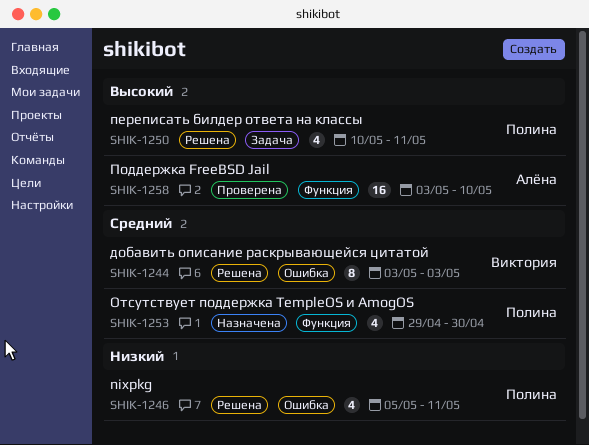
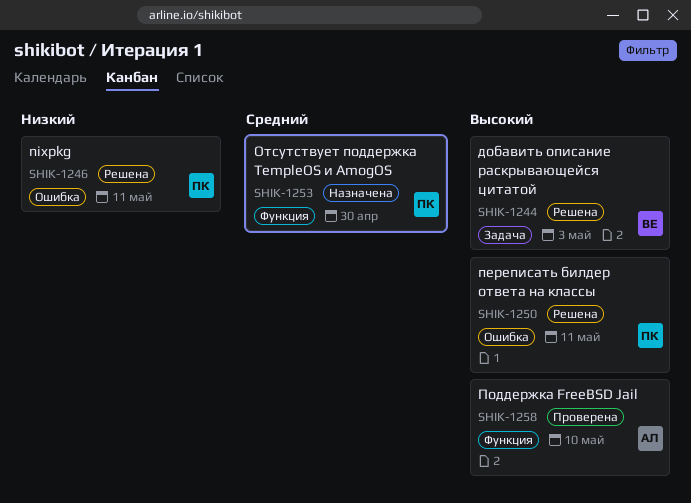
SHIK-1244, priority: Средний -> Высокий
SHIK-1244, label: Ошибка -> Задача
SHIK-1250, label: Задача -> Ошибка

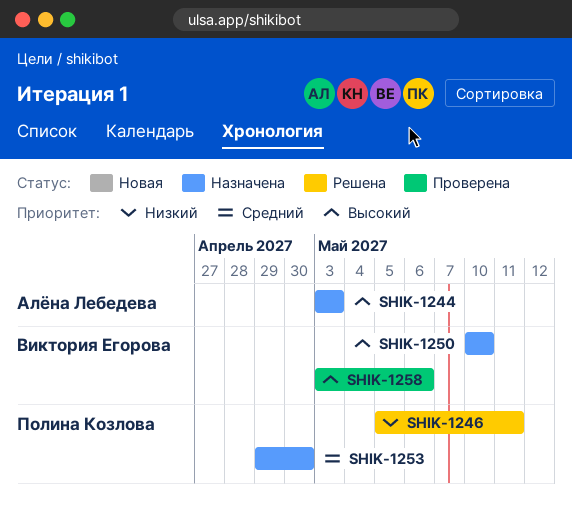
SHIK-1244, status: Решена -> Назначена
SHIK-1244, owner: Виктория Егорова -> Алёна Лебедева
SHIK-1250, status: Решена -> Назначена
SHIK-1250, owner: Полина Козлова -> Виктория Егорова
SHIK-1250, due: May 11 -> May 10
SHIK-1258, owner: Алёна Лебедева -> Виктория Егорова
SHIK-1258, due: May 10 -> May 6

